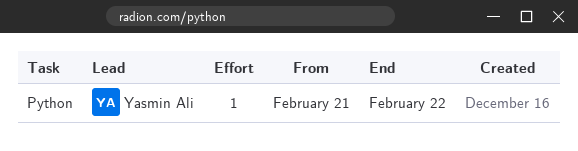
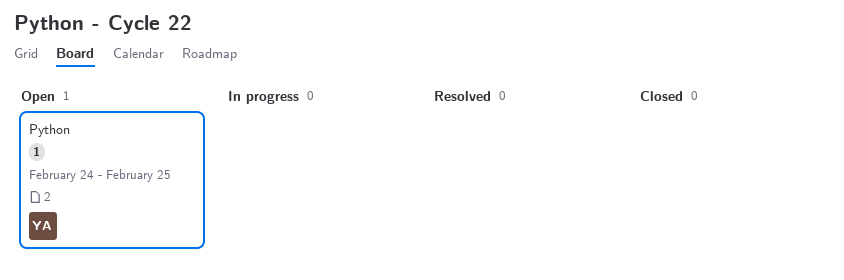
Python, start: Feb 21 -> Feb 24
Python, due: Feb 22 -> Feb 25

